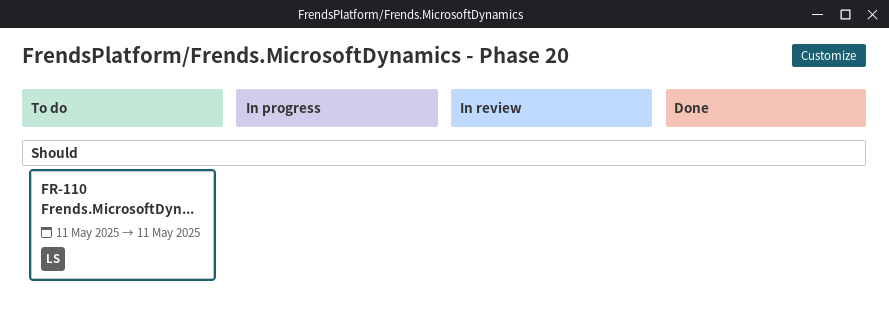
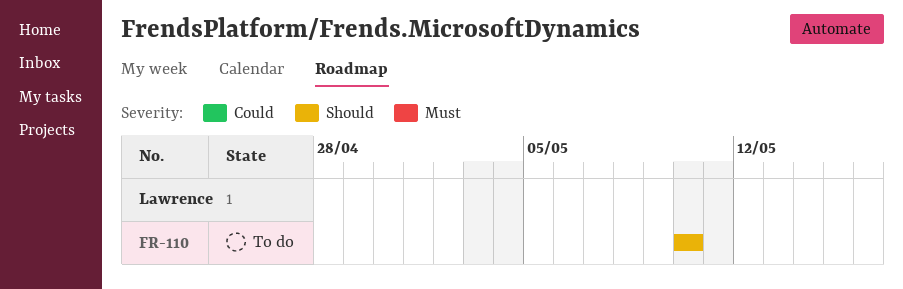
FR-110, start: May 11 -> May 10
FR-110, due: May 11 -> May 10

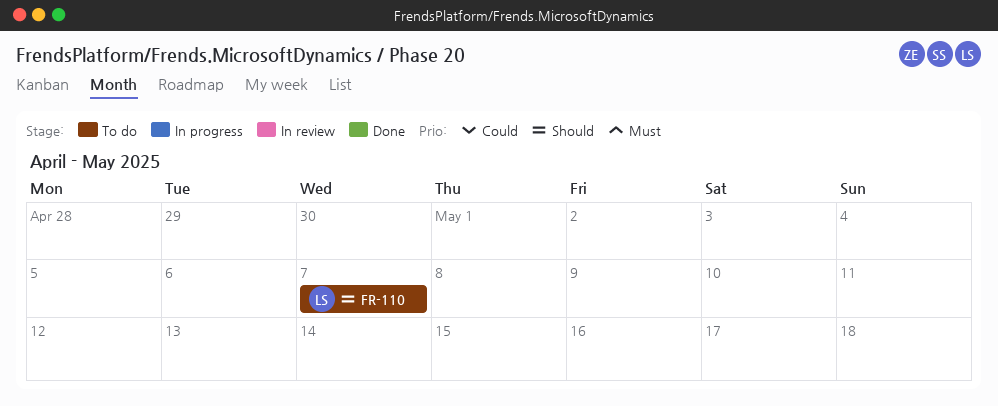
FR-110, start: May 10 -> May 7
FR-110, due: May 10 -> May 7

